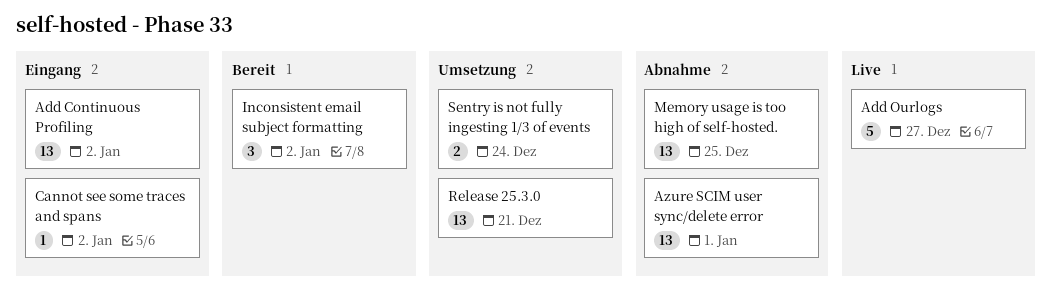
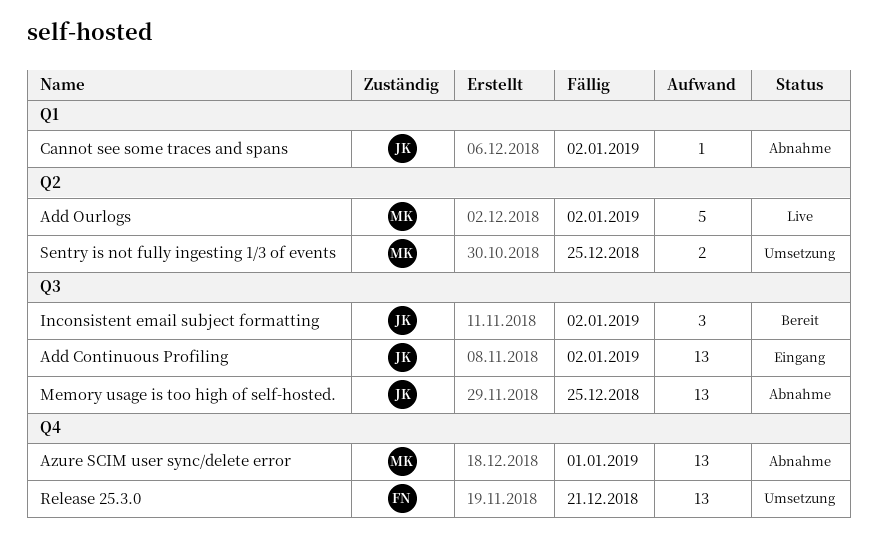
Add Ourlogs, due: Dec 27 -> Jan 2
Cannot see some traces and spans, status: Eingang -> Abnahme
Sentry is not fully ingesting 1/3 of events, due: Dec 24 -> Dec 25

